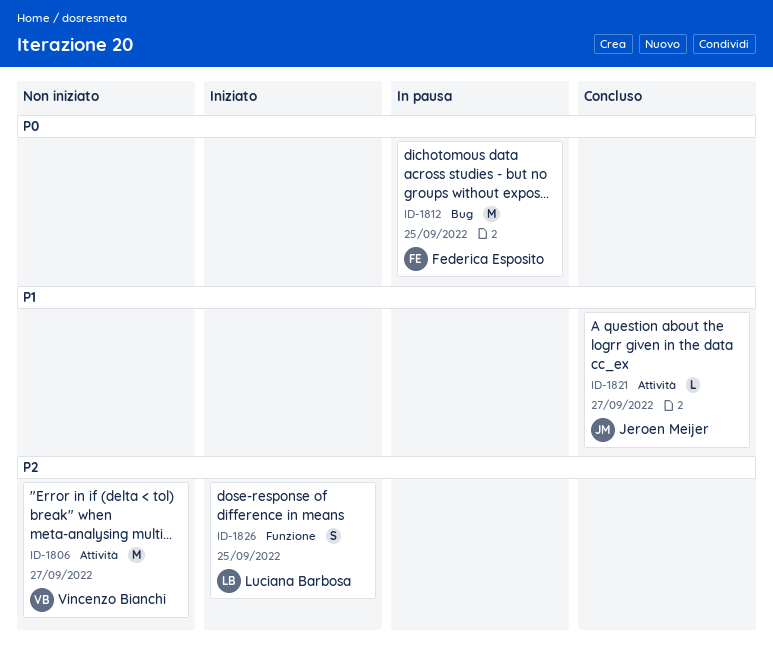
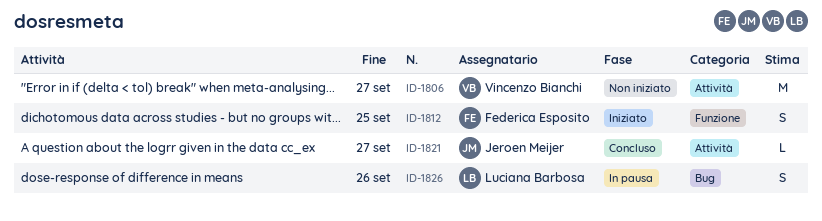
ID-1812, status: In pausa -> Iniziato
ID-1812, label: Bug -> Funzione
ID-1812, estimate: M -> S
ID-1826, status: Iniziato -> In pausa
ID-1826, label: Funzione -> Bug
ID-1826, due: Sep 25 -> Sep 26

